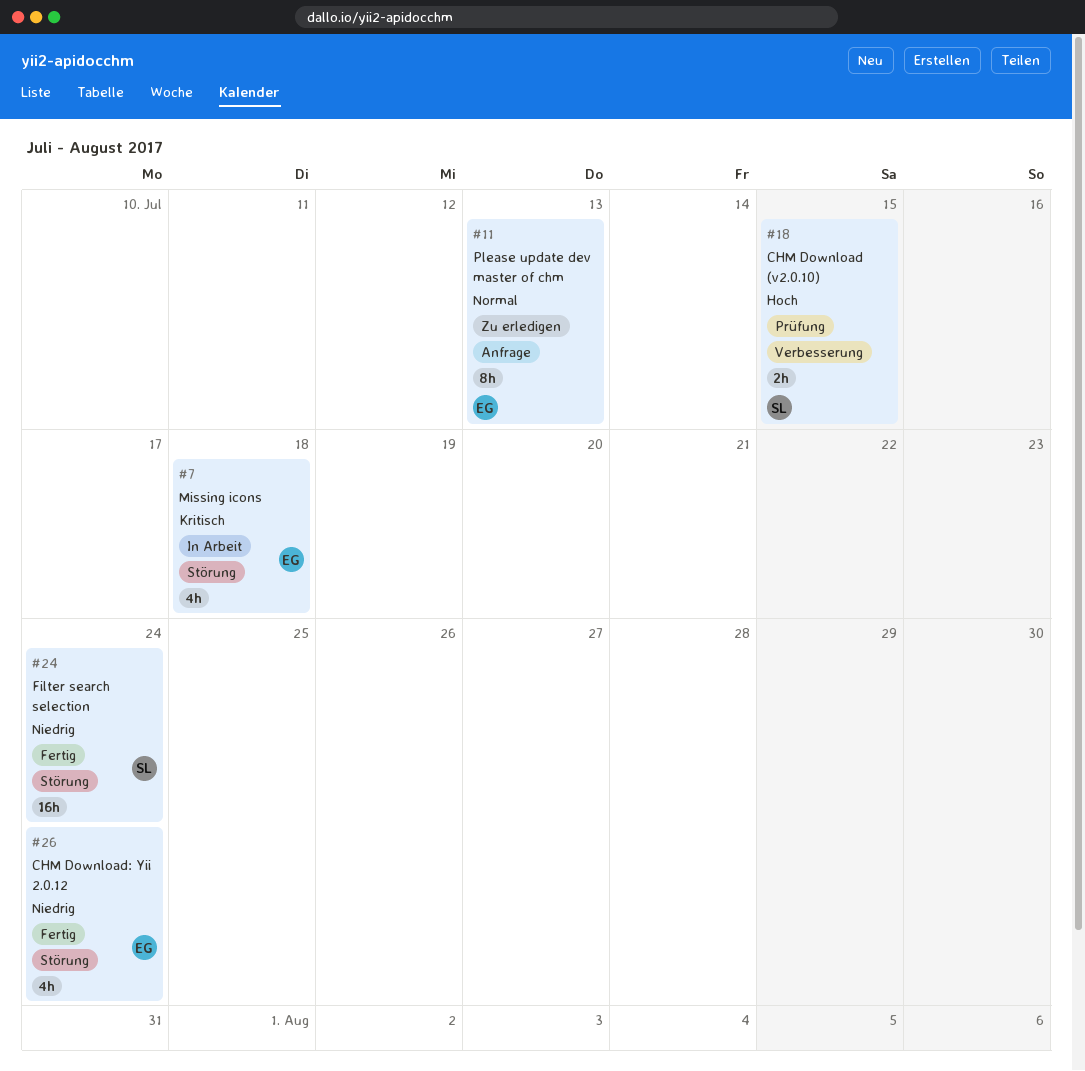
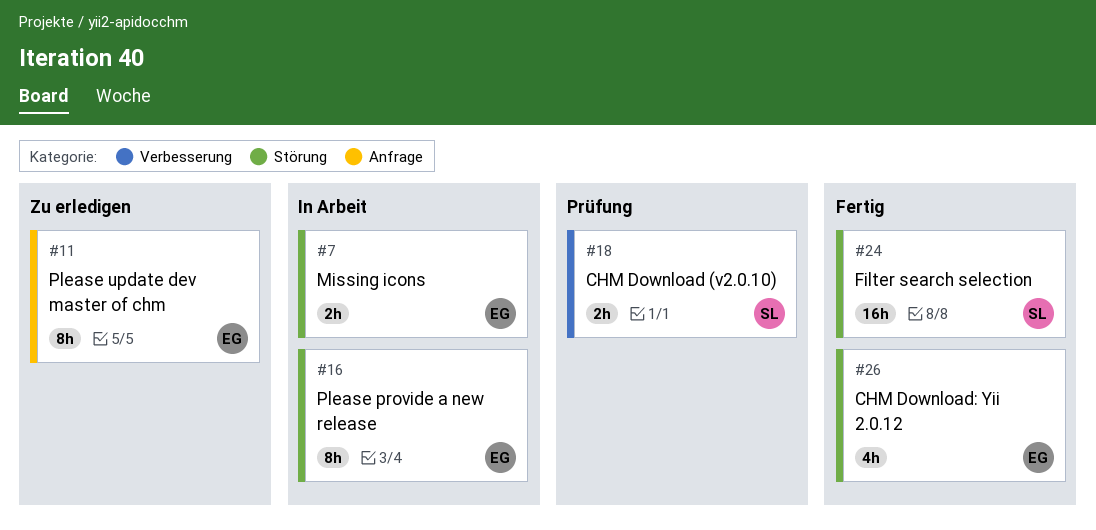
#7, estimate: 4h -> 2h
#16: none -> present

